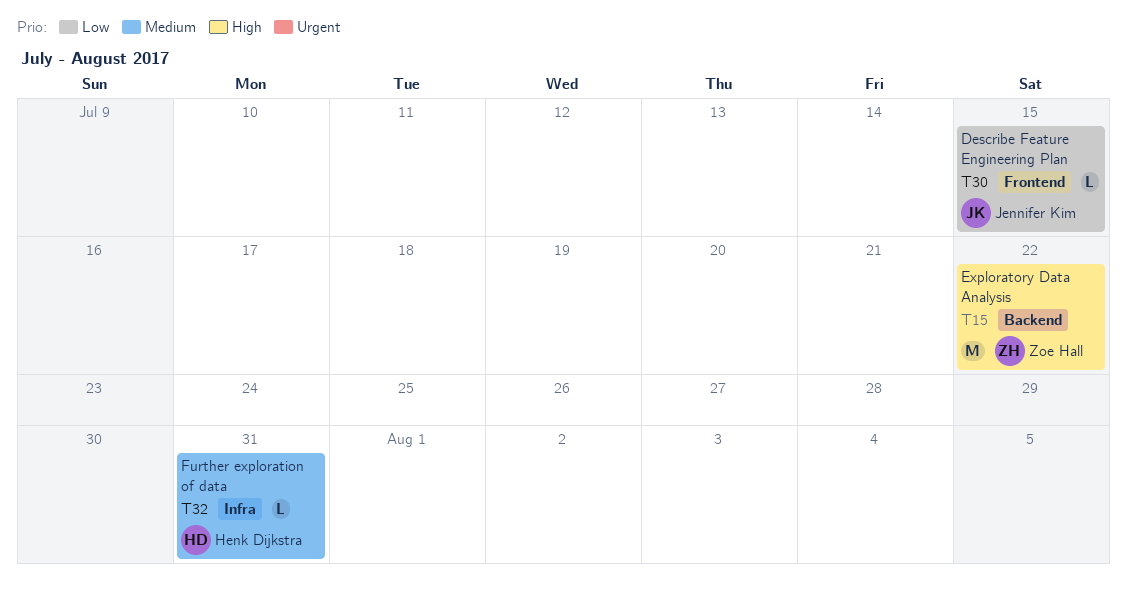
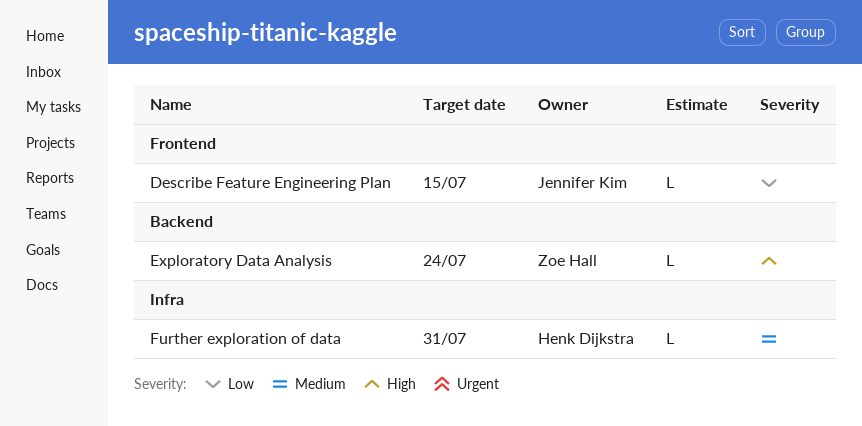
Exploratory Data Analysis, estimate: M -> L
Exploratory Data Analysis, due: Jul 22 -> Jul 24

